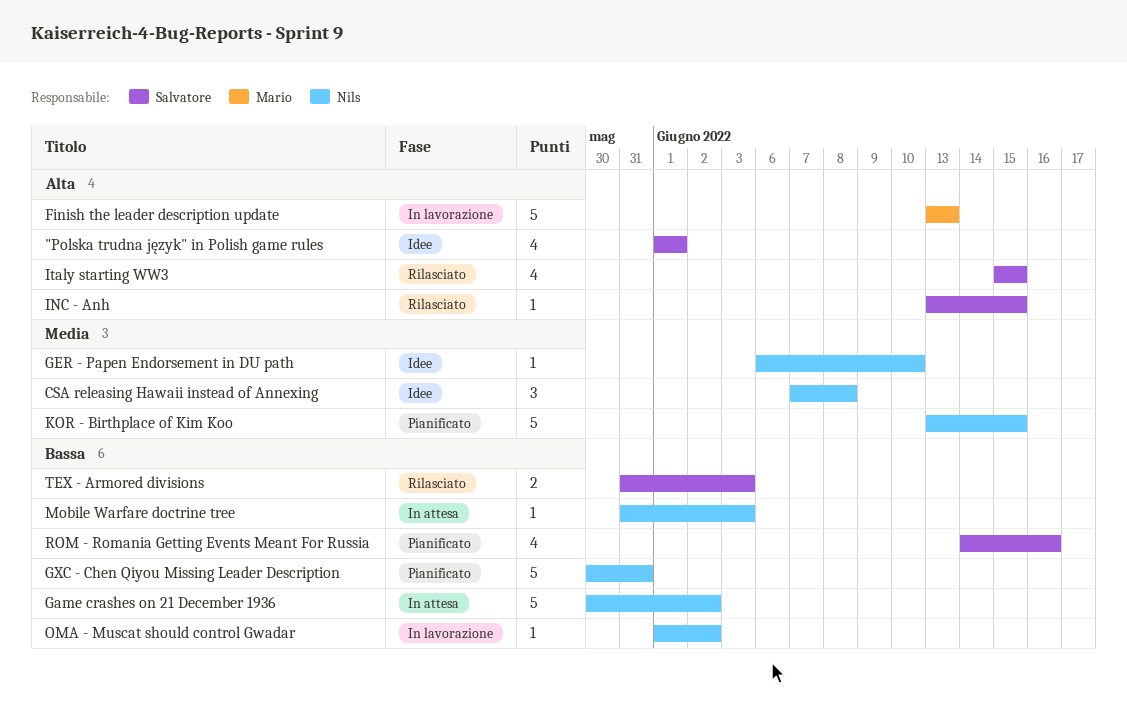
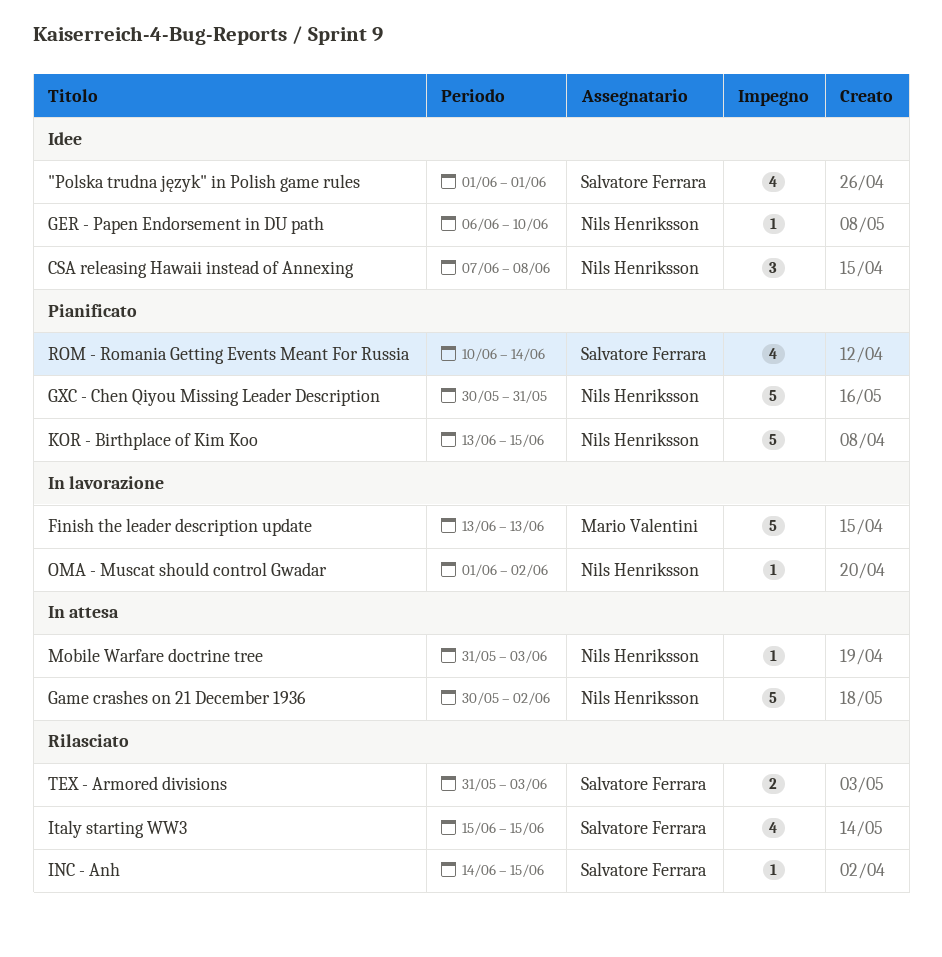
INC - Anh, start: Jun 13 -> Jun 14
ROM - Romania Getting Events Meant For Russia, start: Jun 14 -> Jun 10
ROM - Romania Getting Events Meant For Russia, due: Jun 16 -> Jun 14

